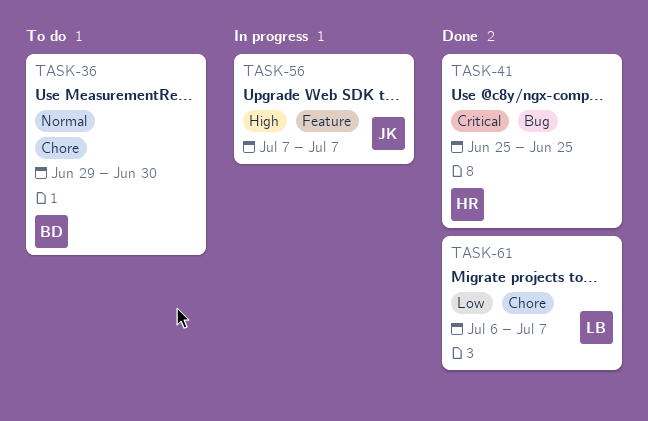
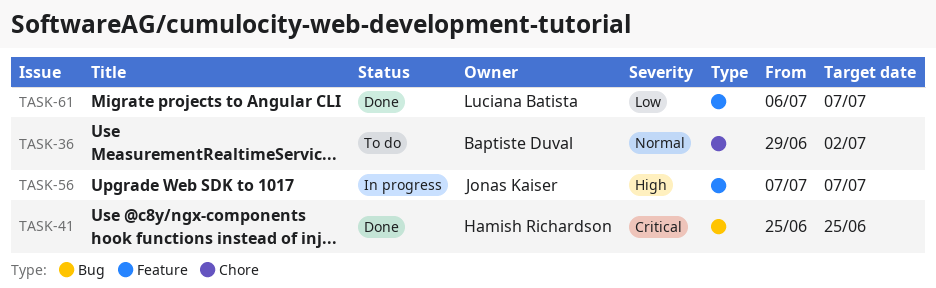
TASK-36, due: Jun 30 -> Jul 2
TASK-61, label: Chore -> Feature

